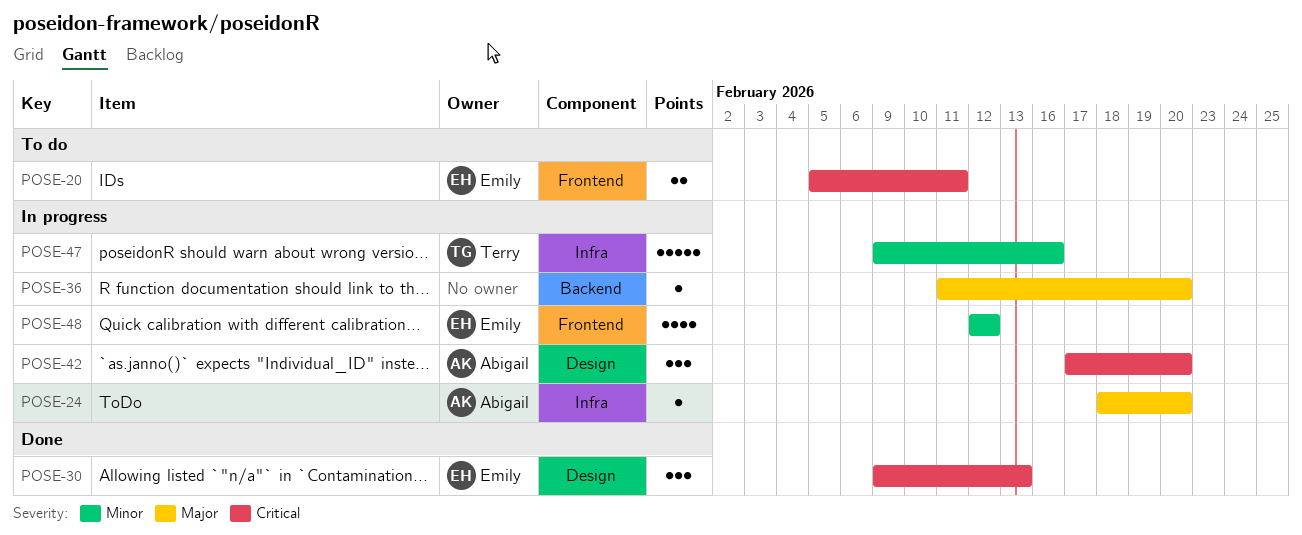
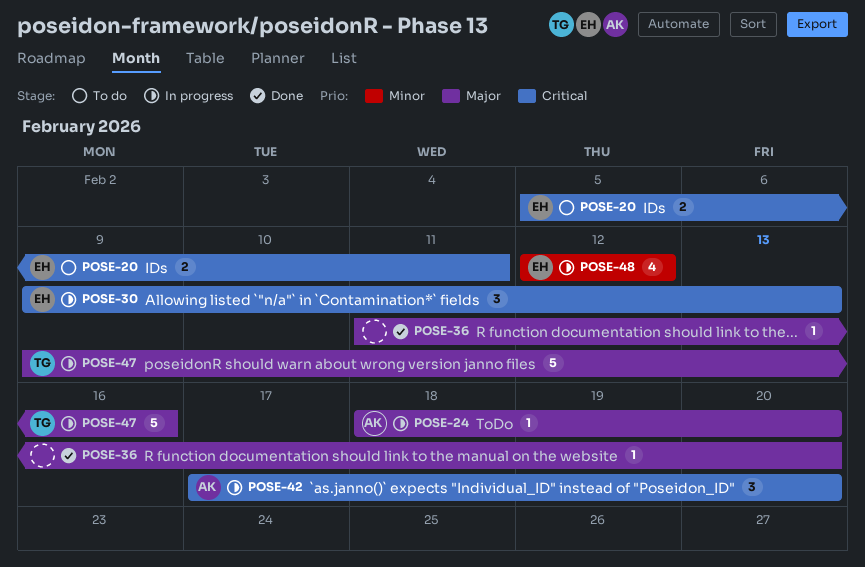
POSE-30, status: Done -> In progress
POSE-36, status: In progress -> Done
POSE-47, priority: Minor -> Major

